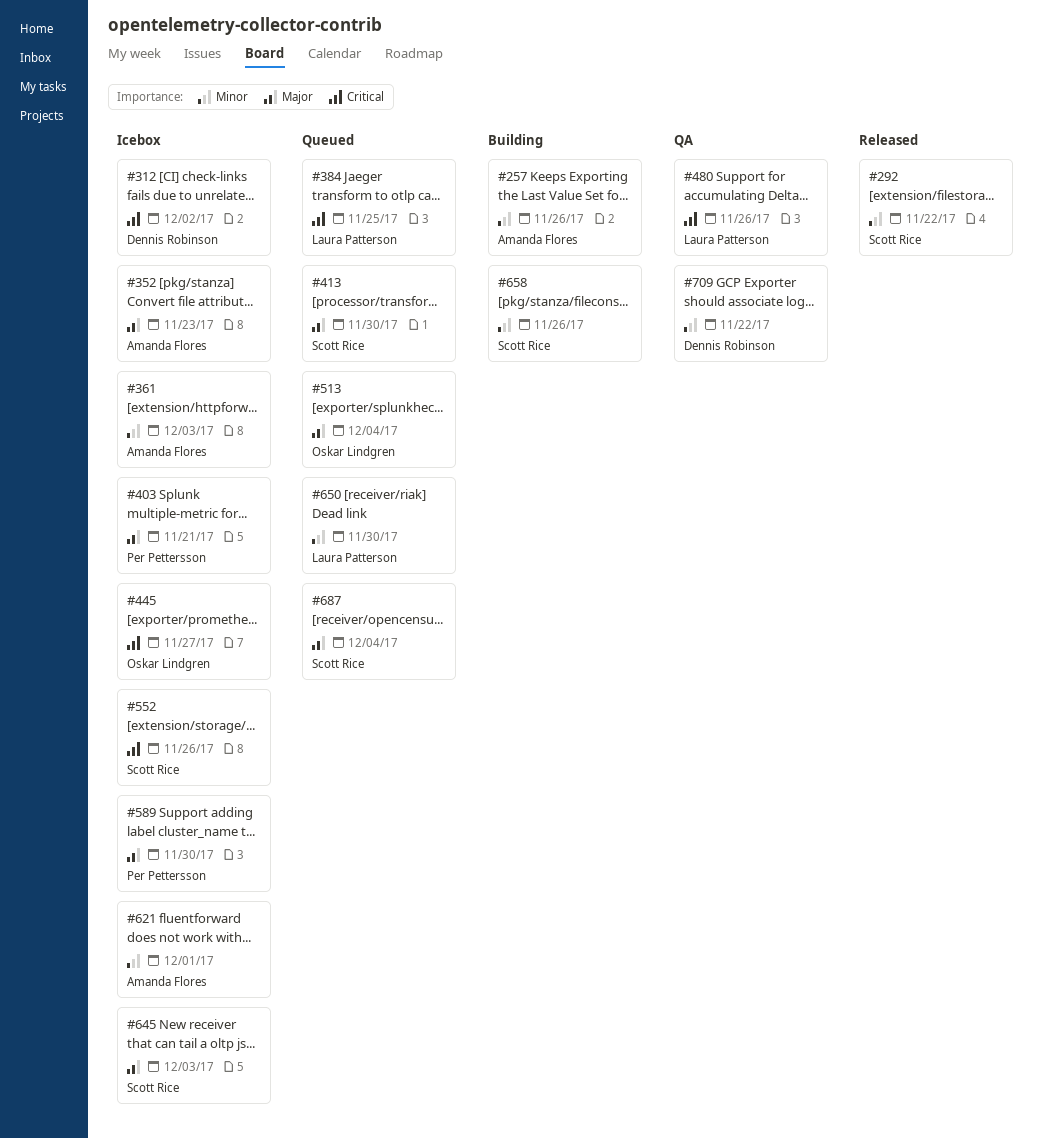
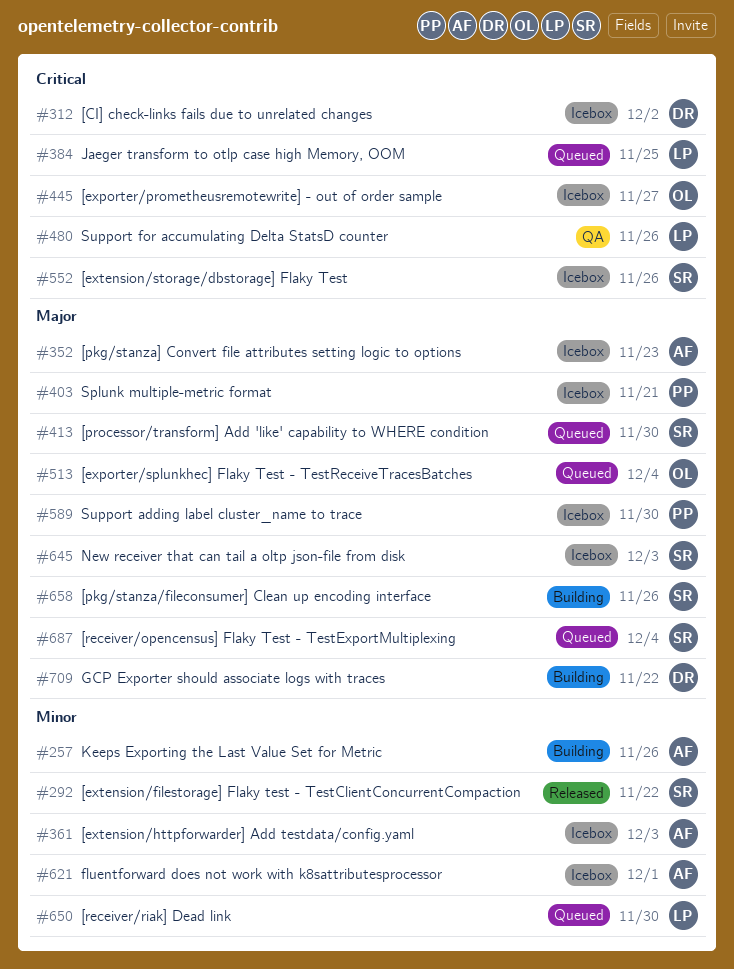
#658, priority: Minor -> Major
#709, status: QA -> Building
#709, priority: Minor -> Major

